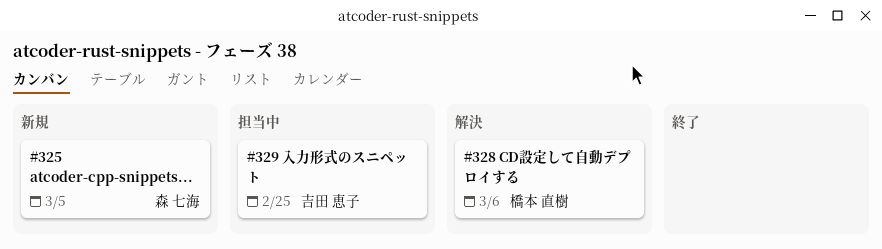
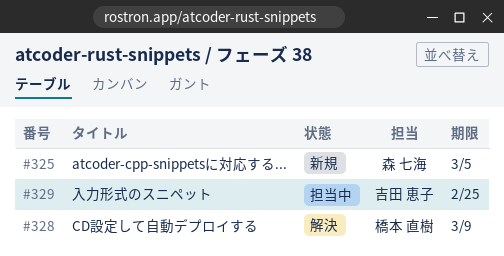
#328, due: Mar 6 -> Mar 9

